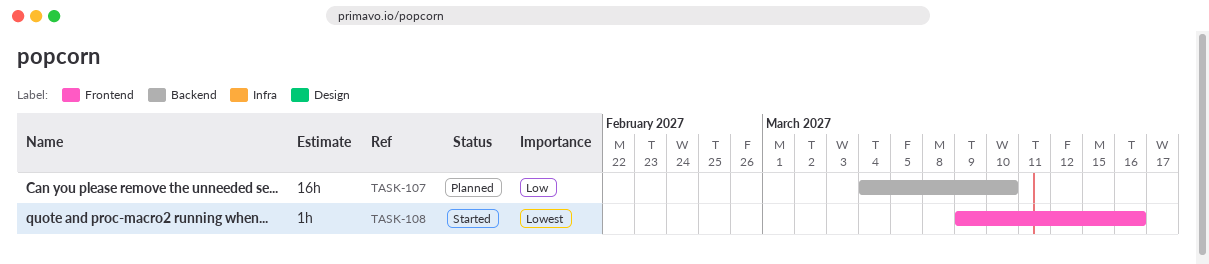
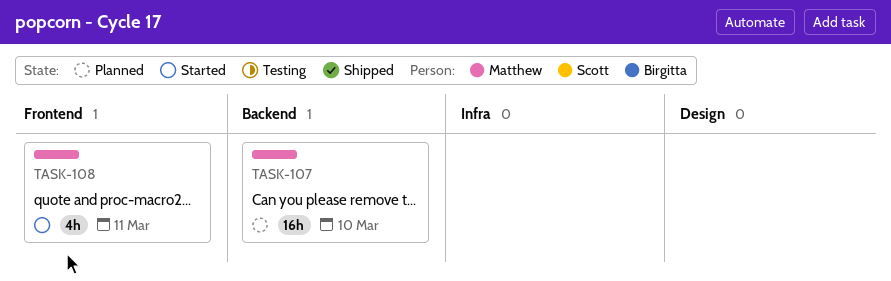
TASK-108, estimate: 1h -> 4h
TASK-108, due: Mar 16 -> Mar 11

